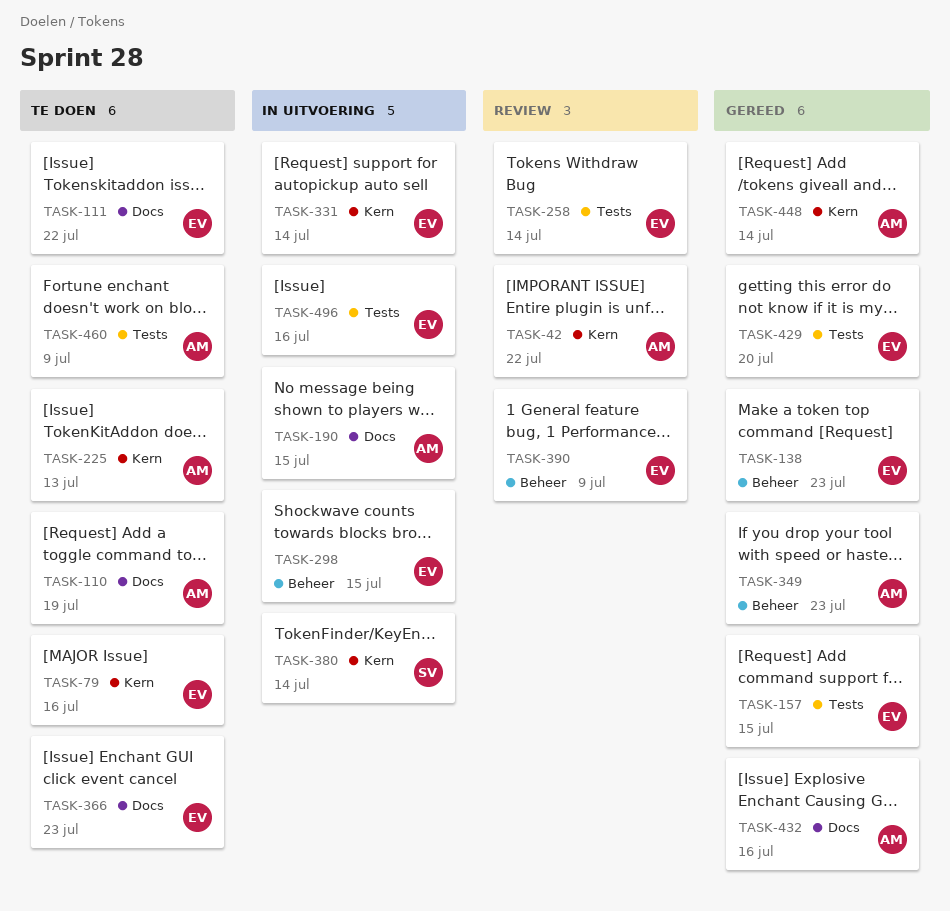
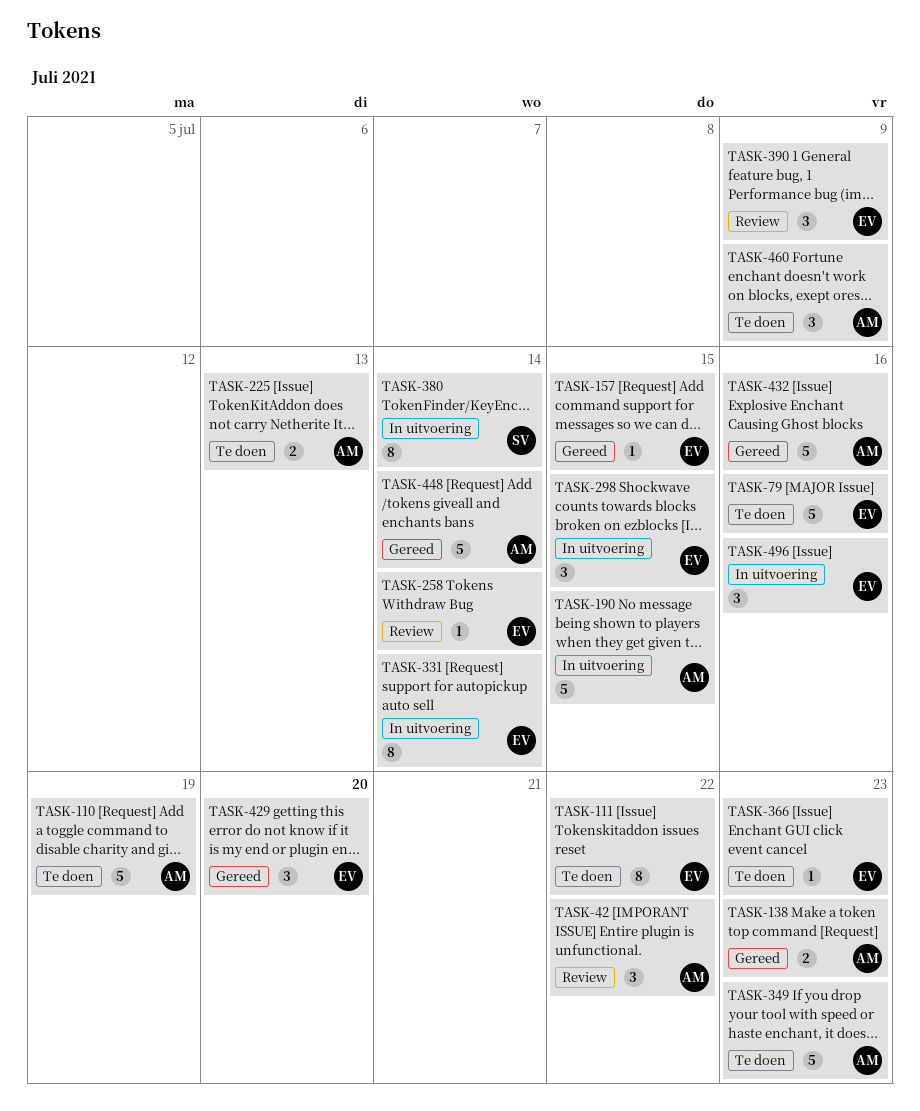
TASK-138, owner: EV -> AM
TASK-349, status: Gereed -> Te doen

